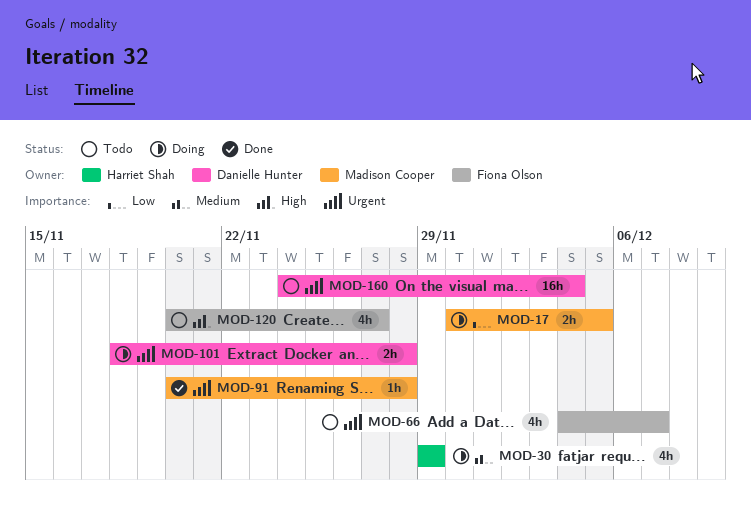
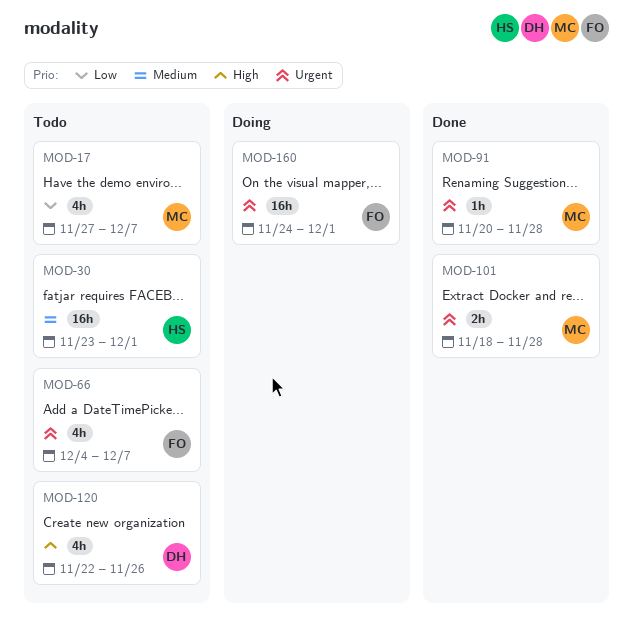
MOD-17, status: Doing -> Todo
MOD-17, estimate: 2h -> 4h
MOD-17, start: Nov 30 -> Nov 27
MOD-17, due: Dec 5 -> Dec 7
MOD-30, status: Doing -> Todo
MOD-30, estimate: 4h -> 16h
MOD-30, start: Nov 29 -> Nov 23
MOD-30, due: Nov 29 -> Dec 1
MOD-101, status: Doing -> Done
MOD-101, owner: Danielle Hunter -> Madison Cooper
MOD-120, owner: Fiona Olson -> Danielle Hunter
MOD-120, start: Nov 20 -> Nov 22
MOD-120, due: Nov 27 -> Nov 26
MOD-160, status: Todo -> Doing
MOD-160, owner: Danielle Hunter -> Fiona Olson
MOD-160, due: Dec 4 -> Dec 1

